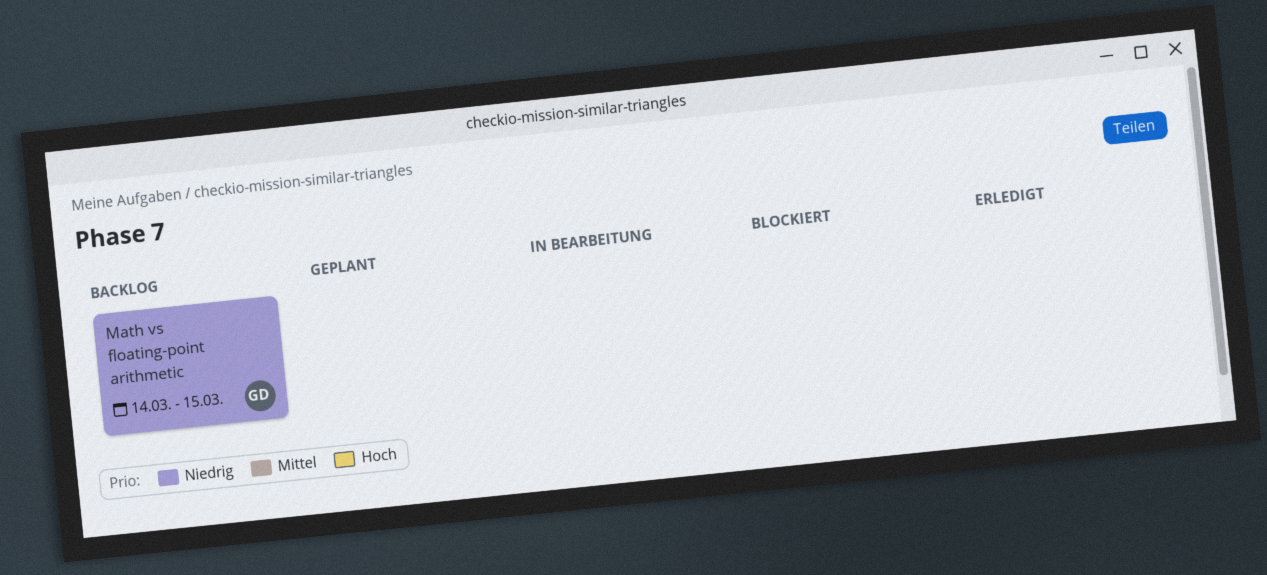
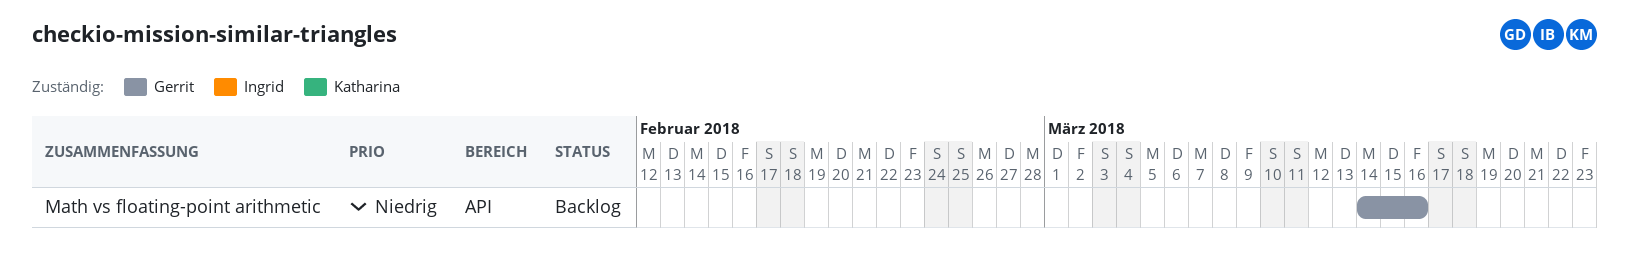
Math vs floating-point arithmetic, due: Mar 15 -> Mar 16

